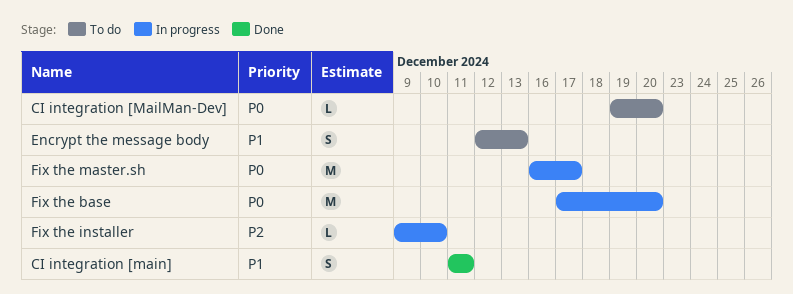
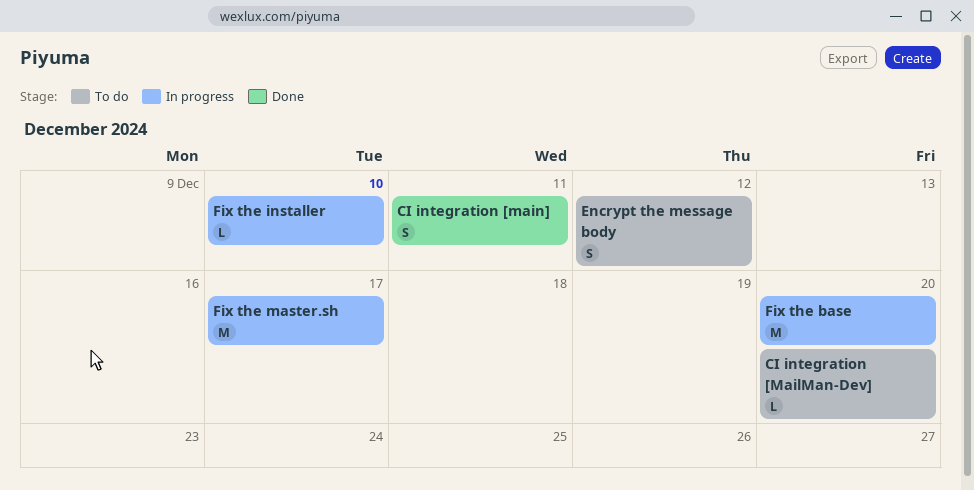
Encrypt the message body, due: Dec 13 -> Dec 12

